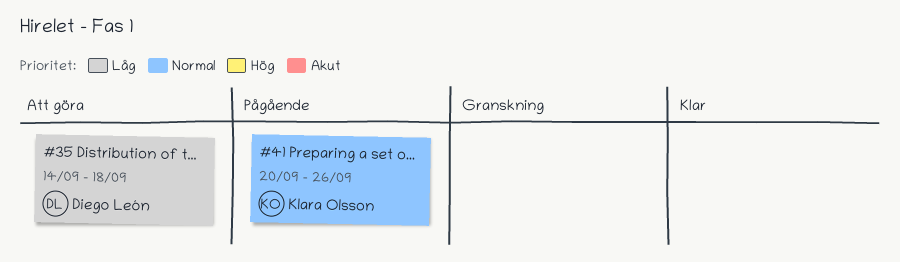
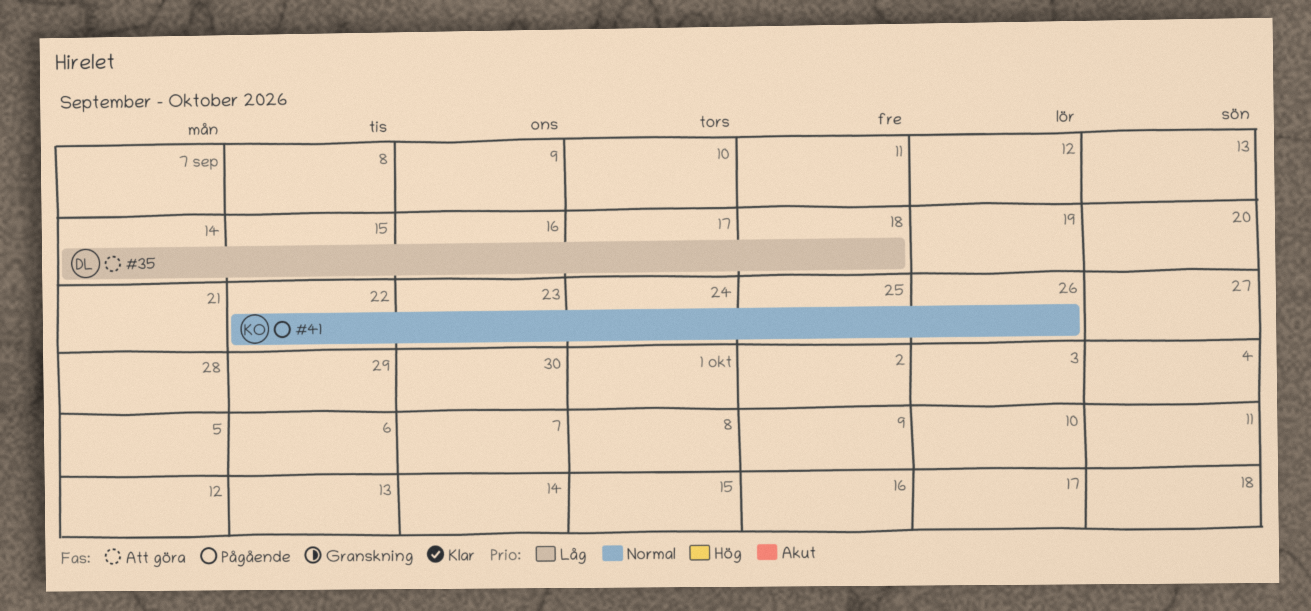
#41, start: Sep 20 -> Sep 22

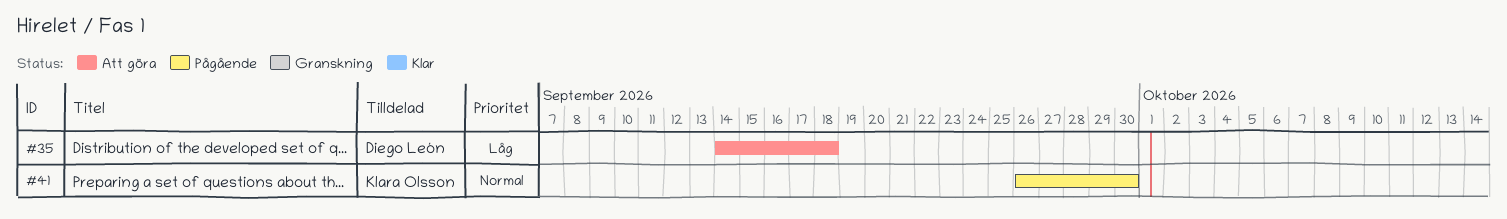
#41, start: Sep 22 -> Sep 26
#41, due: Sep 26 -> Sep 30

